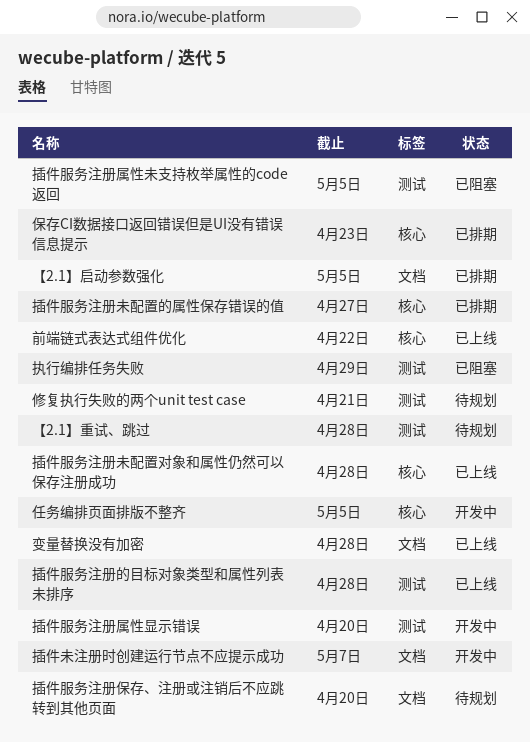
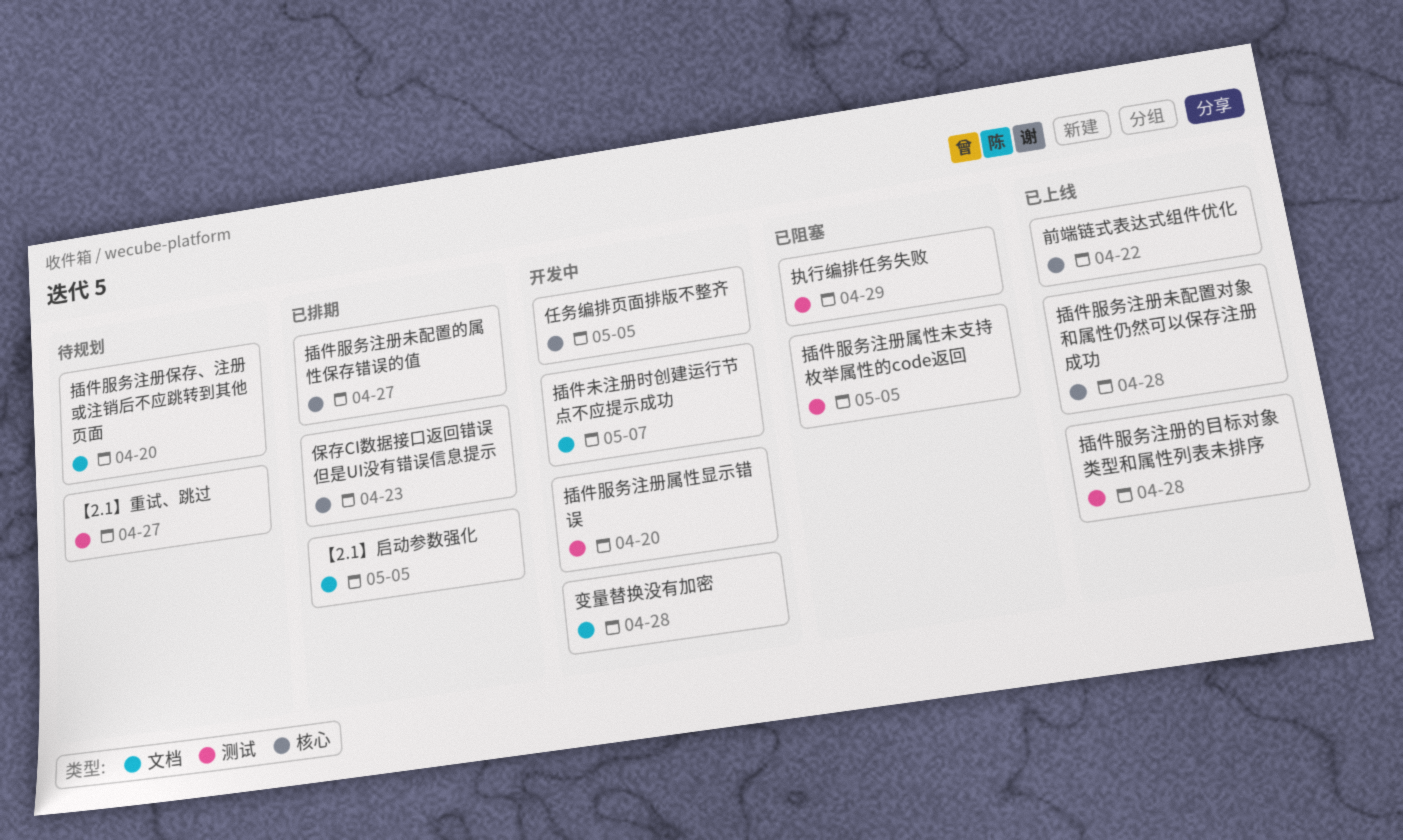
【2.1】重试、跳过, due: Apr 28 -> Apr 27
修复执行失败的两个unit test case: present -> none
变量替换没有加密, status: 已上线 -> 开发中

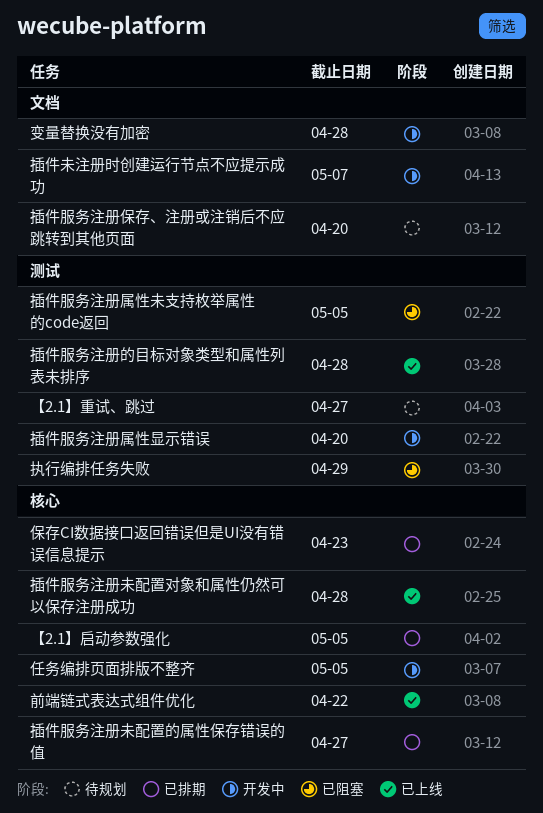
【2.1】启动参数强化, label: 文档 -> 核心

